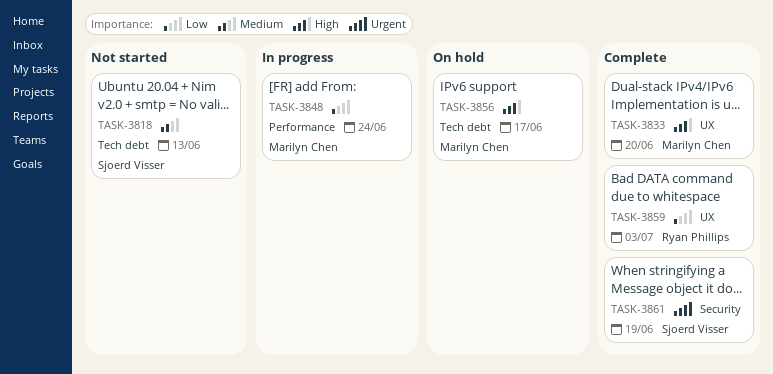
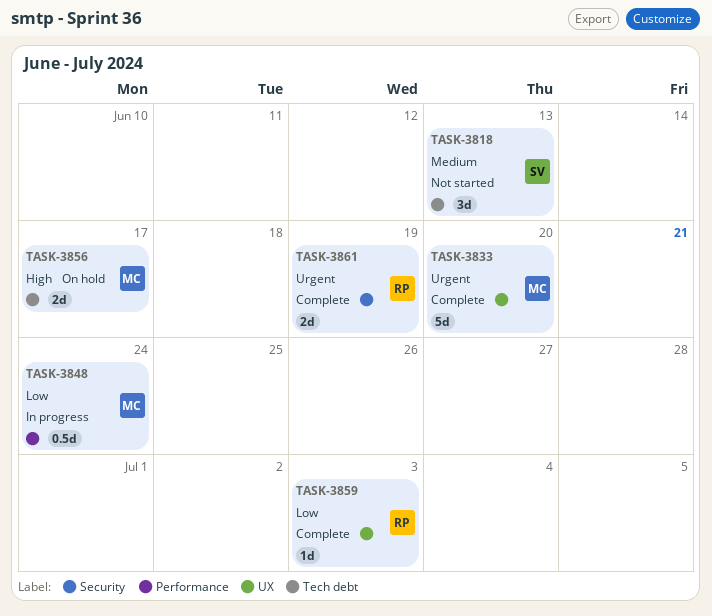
TASK-3833, priority: High -> Urgent
TASK-3861, owner: Sjoerd Visser -> Ryan Phillips

